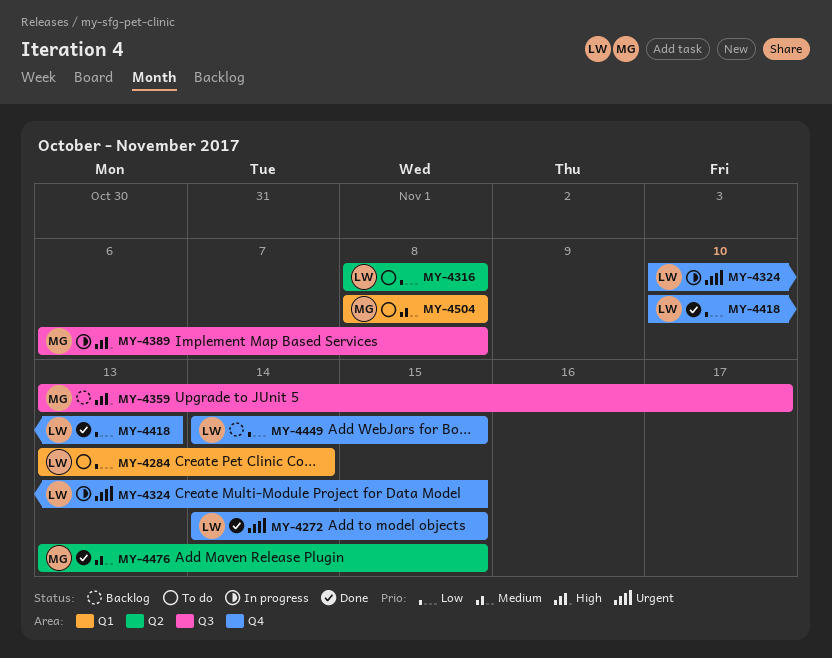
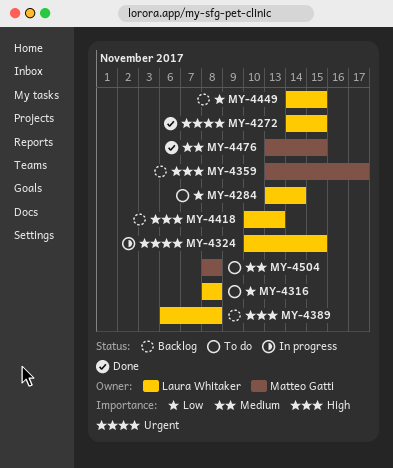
MY-4389, status: In progress -> Backlog
MY-4389, owner: Matteo Gatti -> Laura Whitaker
MY-4418, status: Done -> Backlog
MY-4418, priority: Low -> High

